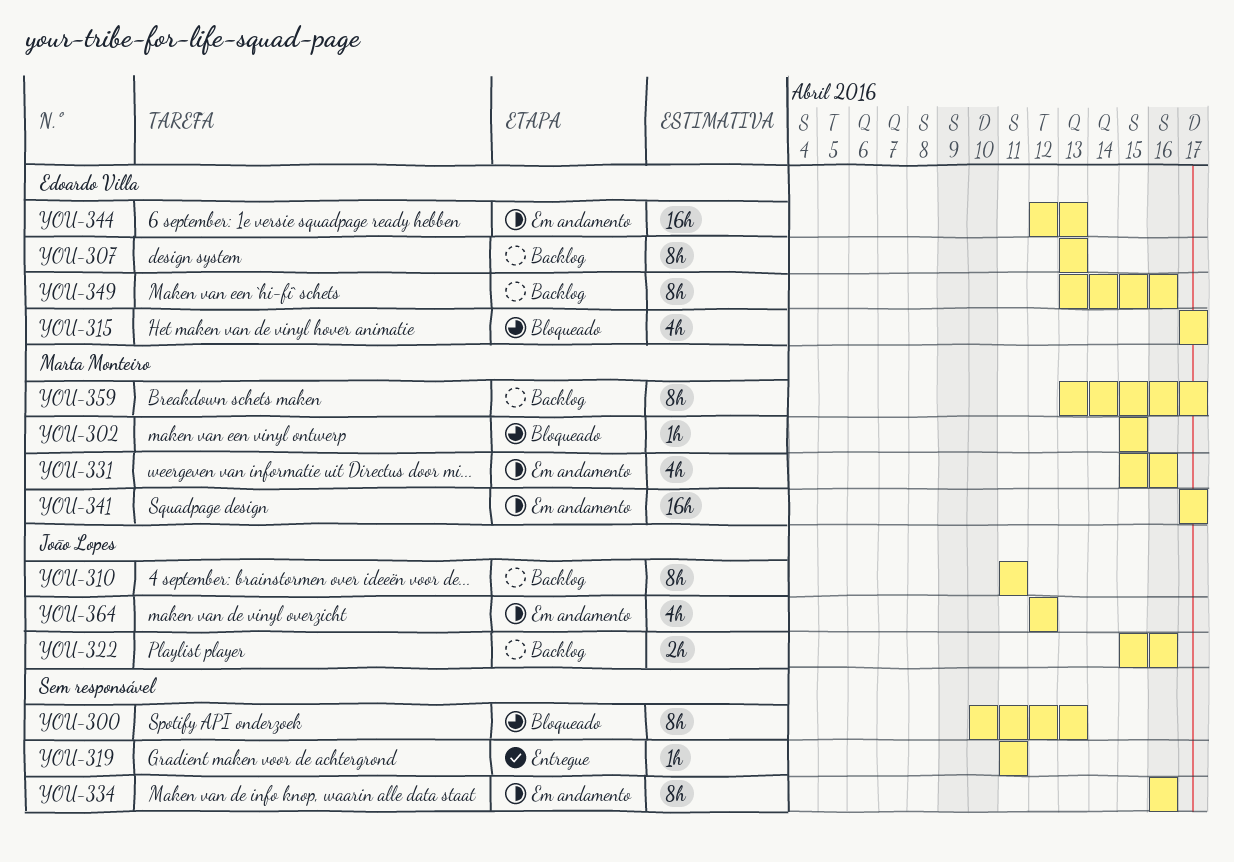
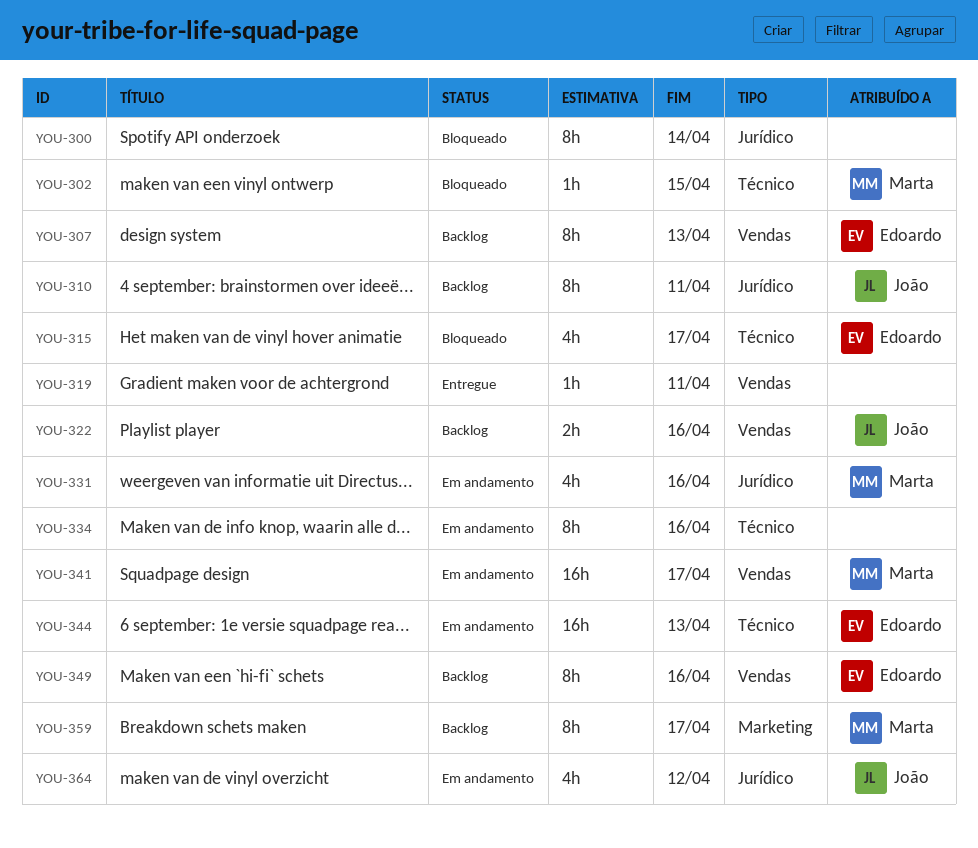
YOU-300, due: Apr 13 -> Apr 14

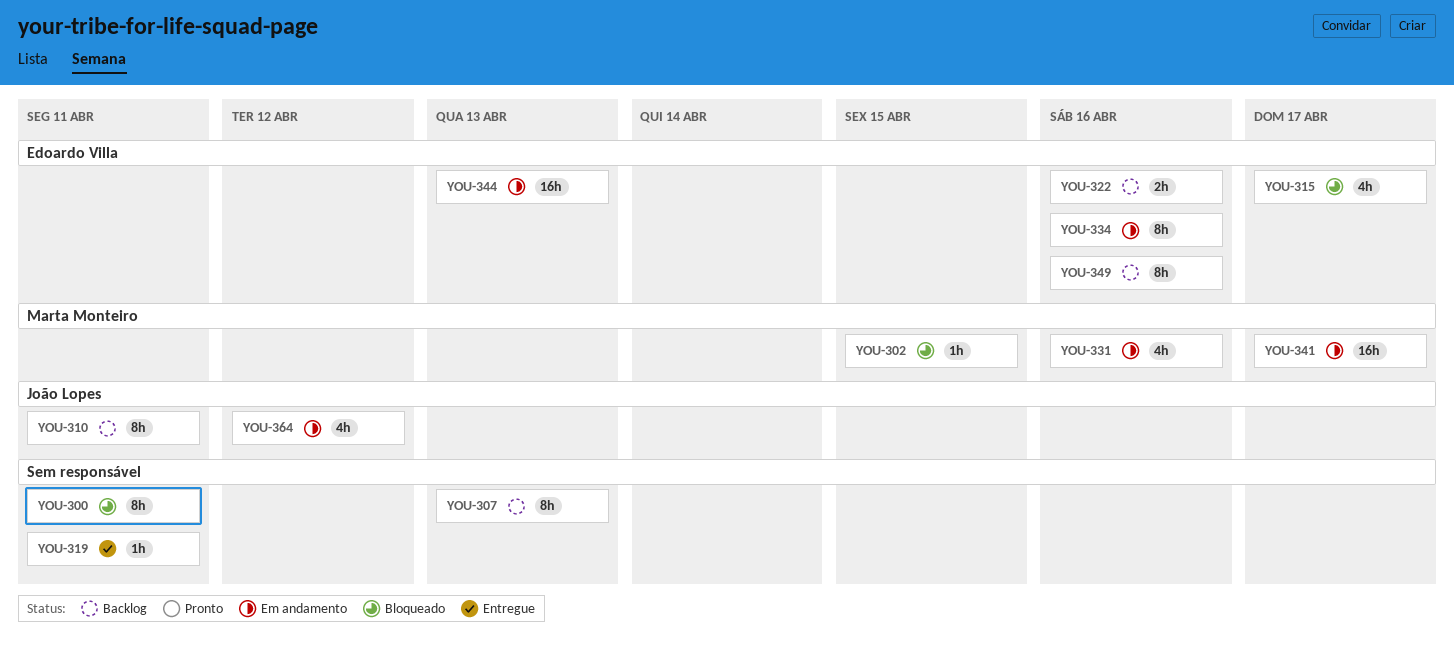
YOU-300, due: Apr 14 -> Apr 11
YOU-307, owner: Edoardo Villa -> none
YOU-322, owner: João Lopes -> Edoardo Villa
YOU-334, owner: none -> Edoardo Villa
YOU-359: present -> none

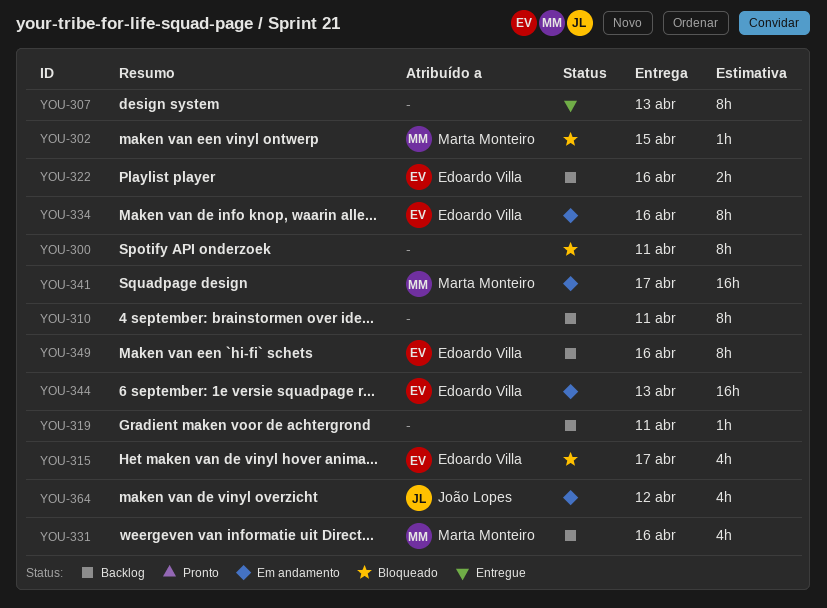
YOU-307, status: Backlog -> Entregue
YOU-310, owner: João Lopes -> none
YOU-319, status: Entregue -> Backlog
YOU-331, status: Em andamento -> Backlog

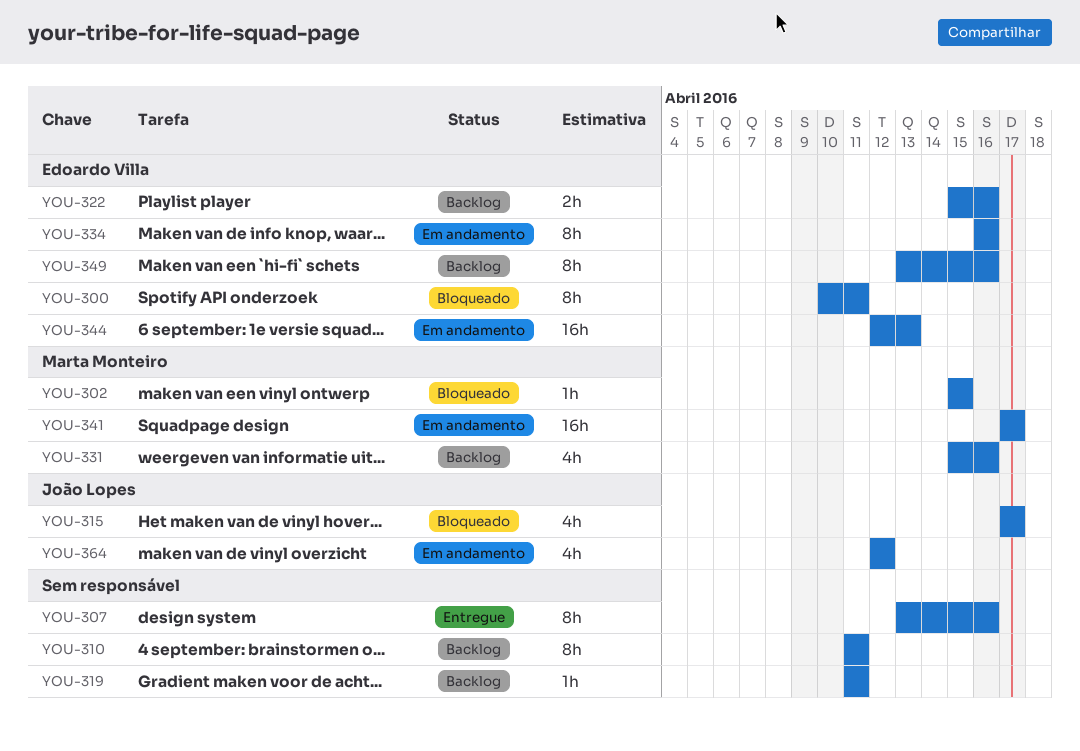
YOU-300, owner: none -> Edoardo Villa
YOU-307, due: Apr 13 -> Apr 16
YOU-315, owner: Edoardo Villa -> João Lopes

